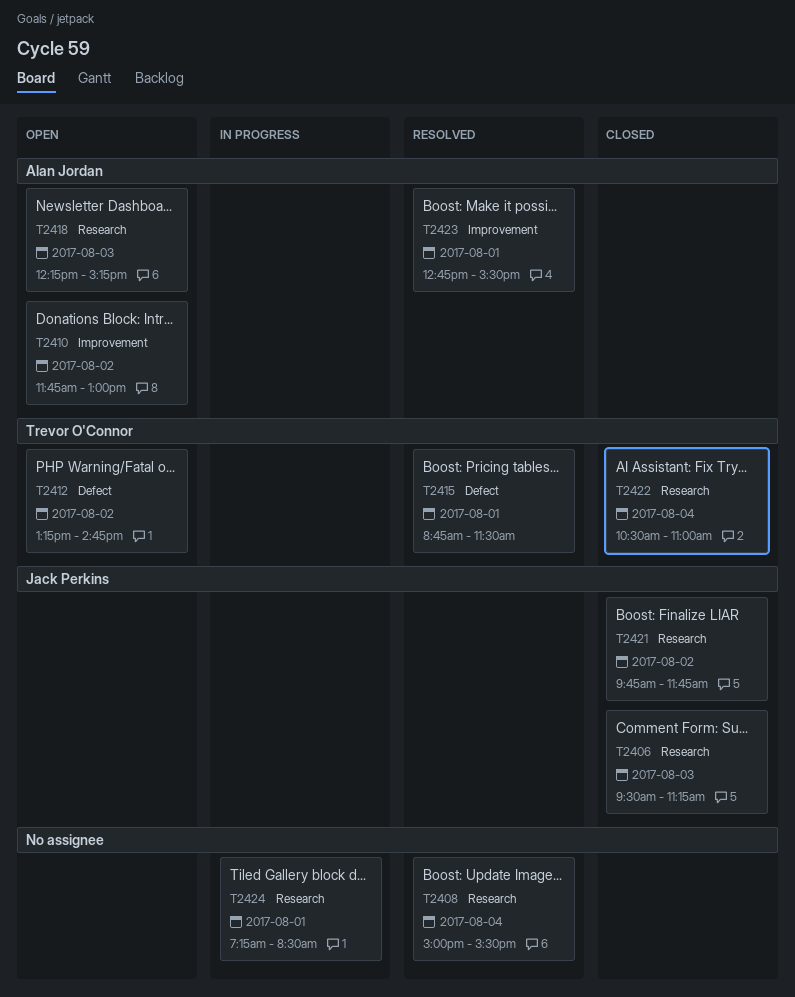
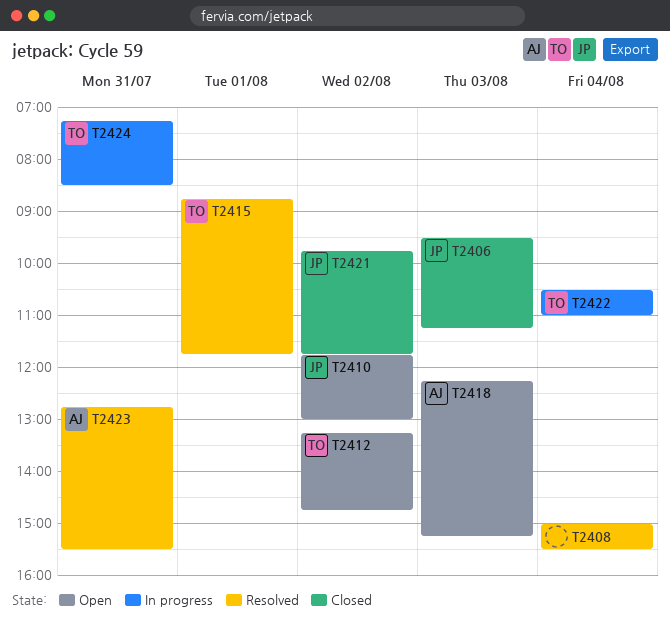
T2410, owner: Alan Jordan -> Jack Perkins
T2415, ends: 11:30 -> 11:45
T2422, status: Closed -> In progress
T2423, day: Aug 1 -> Jul 31
T2424, owner: none -> Trevor O'Connor
T2424, day: Aug 1 -> Jul 31

